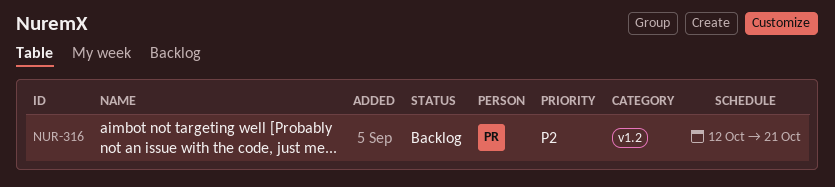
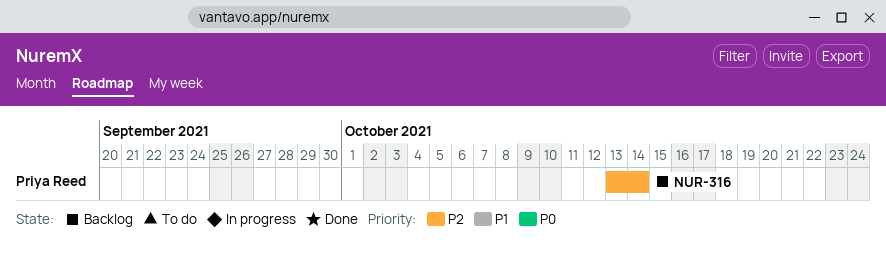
NUR-316, start: Oct 12 -> Oct 13
NUR-316, due: Oct 21 -> Oct 14

